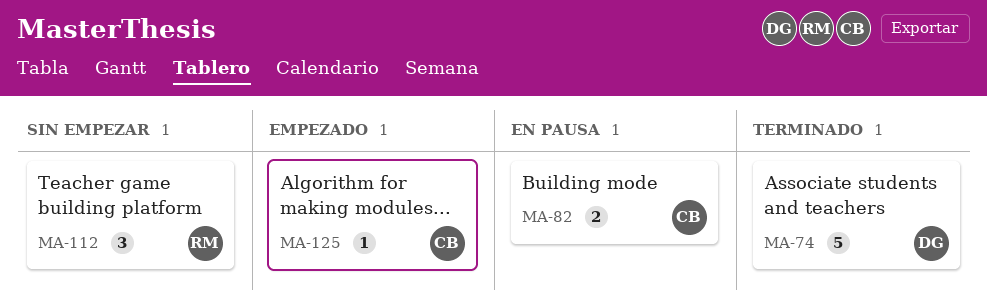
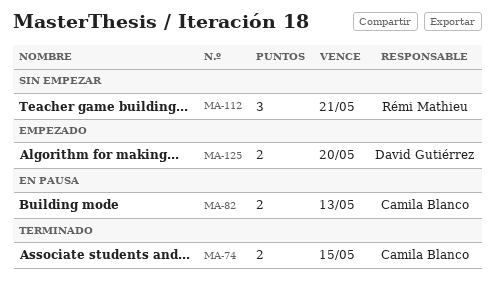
MA-74, owner: David Gutiérrez -> Camila Blanco
MA-74, estimate: 5 -> 2
MA-125, owner: Camila Blanco -> David Gutiérrez
MA-125, estimate: 1 -> 2

